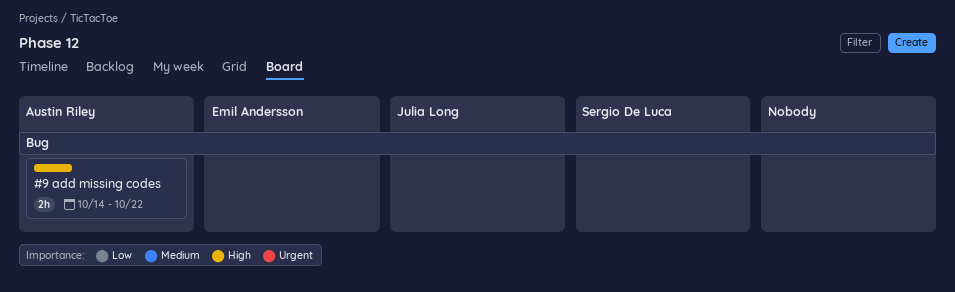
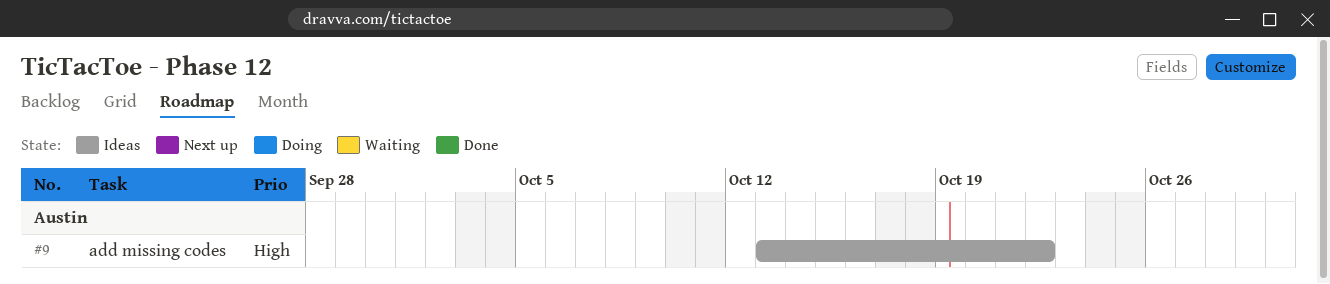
#9, start: Oct 14 -> Oct 13

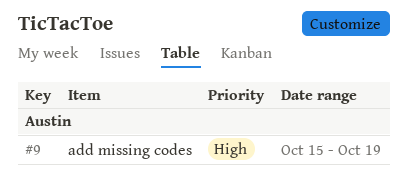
#9, start: Oct 13 -> Oct 15
#9, due: Oct 22 -> Oct 19

